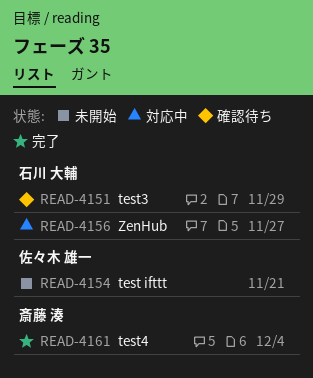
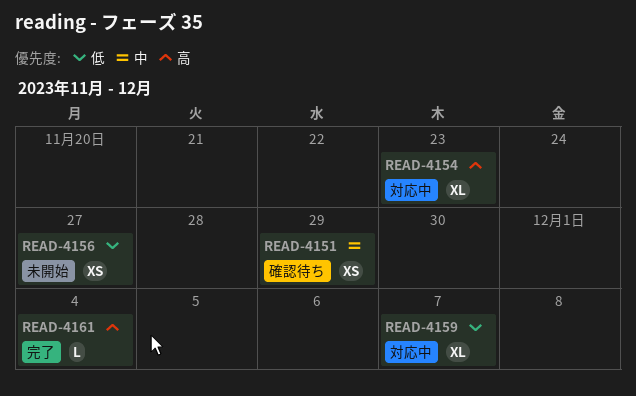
READ-4154, status: 未開始 -> 対応中
READ-4154, due: Nov 21 -> Nov 23
READ-4156, status: 対応中 -> 未開始
READ-4159: none -> present

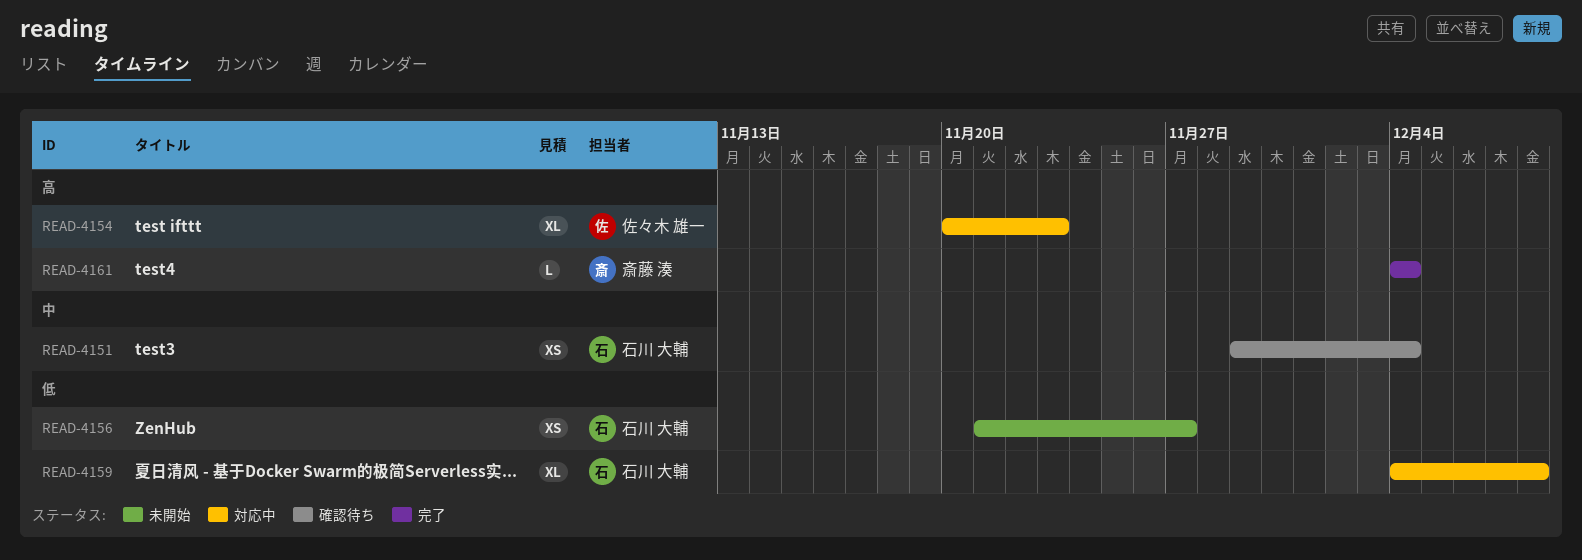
READ-4151, due: Nov 29 -> Dec 4
READ-4159, due: Dec 7 -> Dec 8

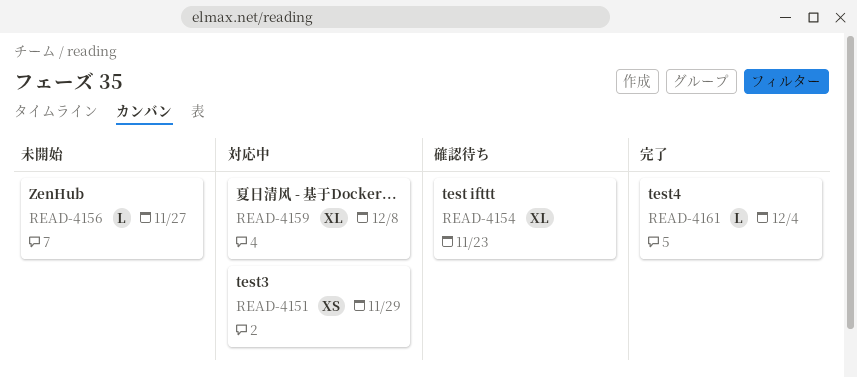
READ-4151, status: 確認待ち -> 対応中
READ-4151, due: Dec 4 -> Nov 29
READ-4154, status: 対応中 -> 確認待ち
READ-4156, estimate: XS -> L

